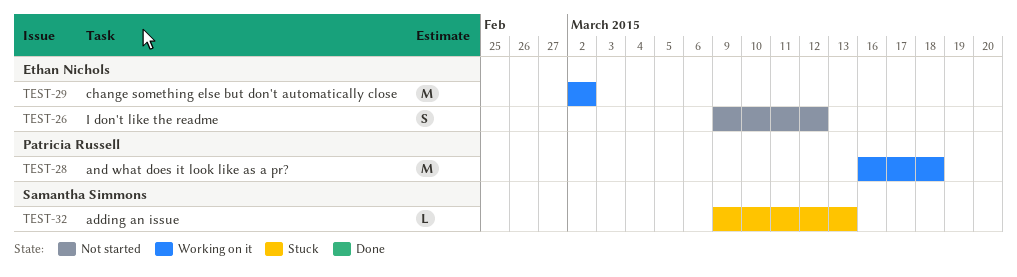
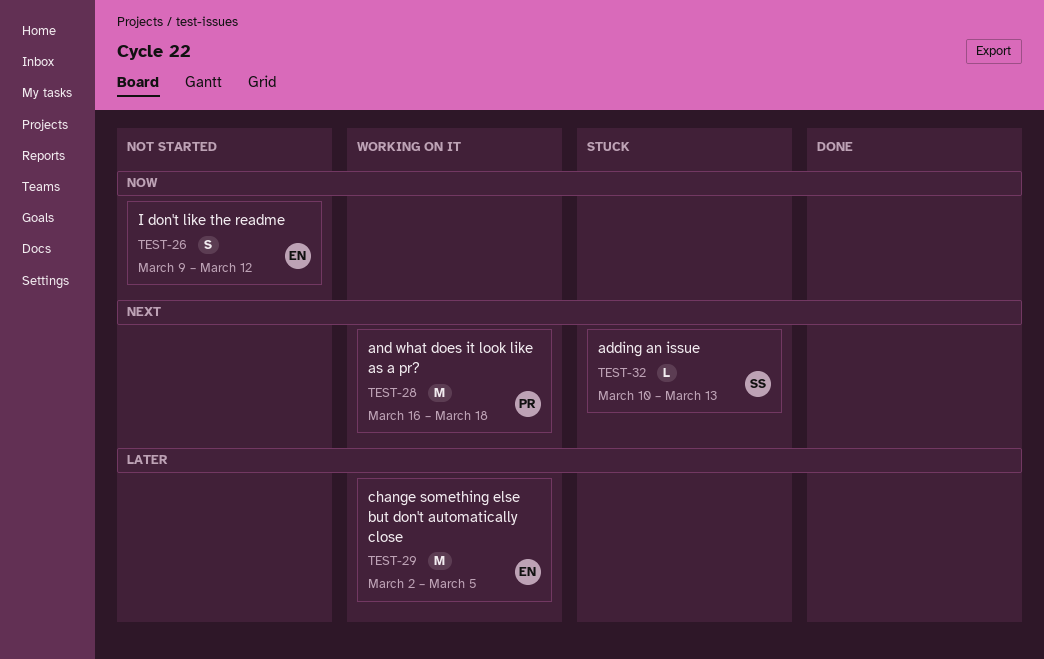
TEST-29, due: Mar 2 -> Mar 5
TEST-32, start: Mar 9 -> Mar 10

